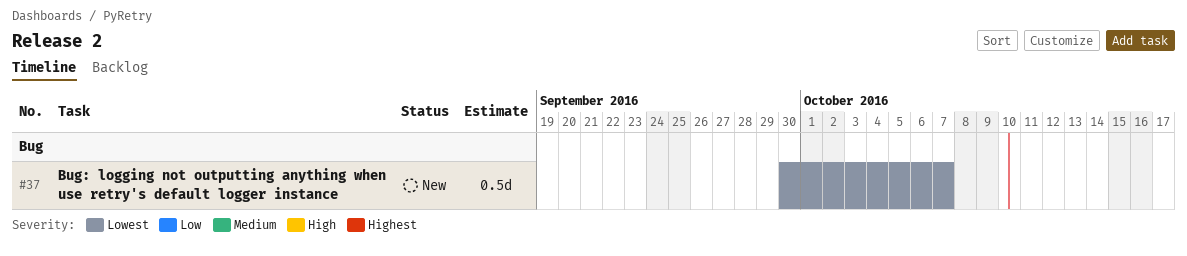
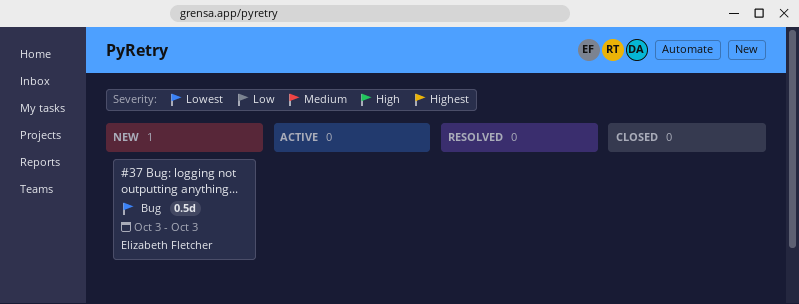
#37, start: Sep 30 -> Oct 3
#37, due: Oct 7 -> Oct 3

